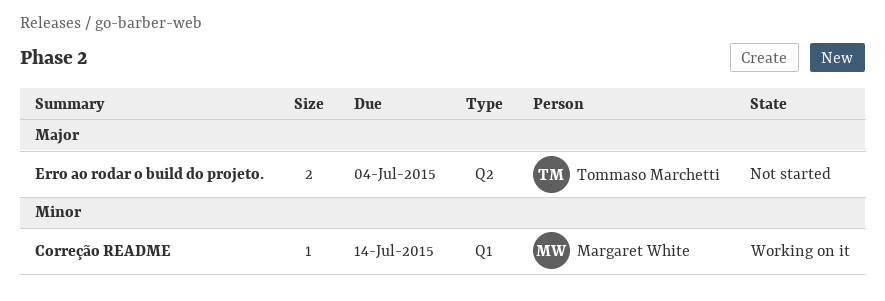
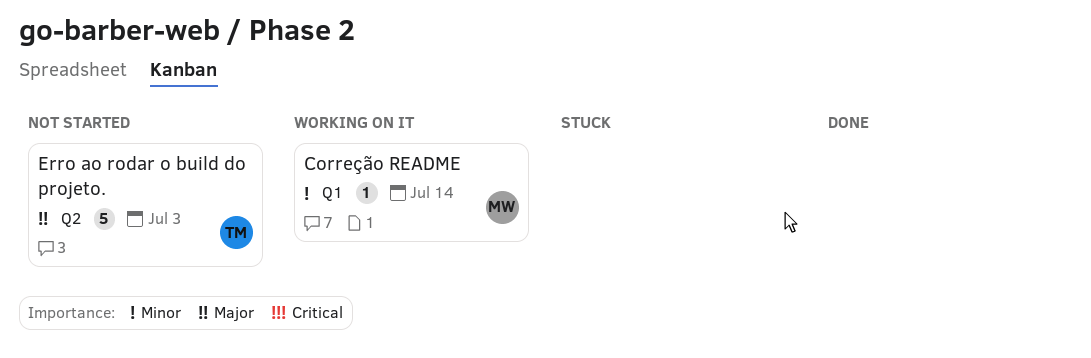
Erro ao rodar o build do projeto., estimate: 2 -> 5
Erro ao rodar o build do projeto., due: Jul 4 -> Jul 3

